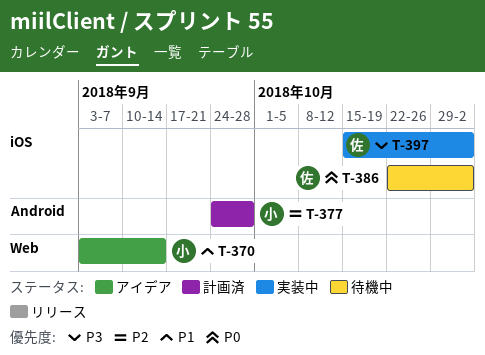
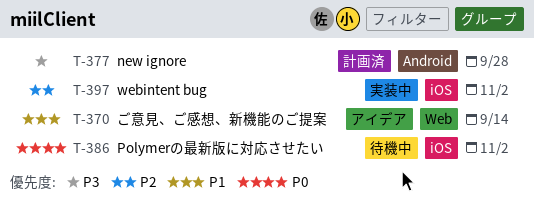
T-377, priority: P2 -> P3
T-397, priority: P3 -> P2

